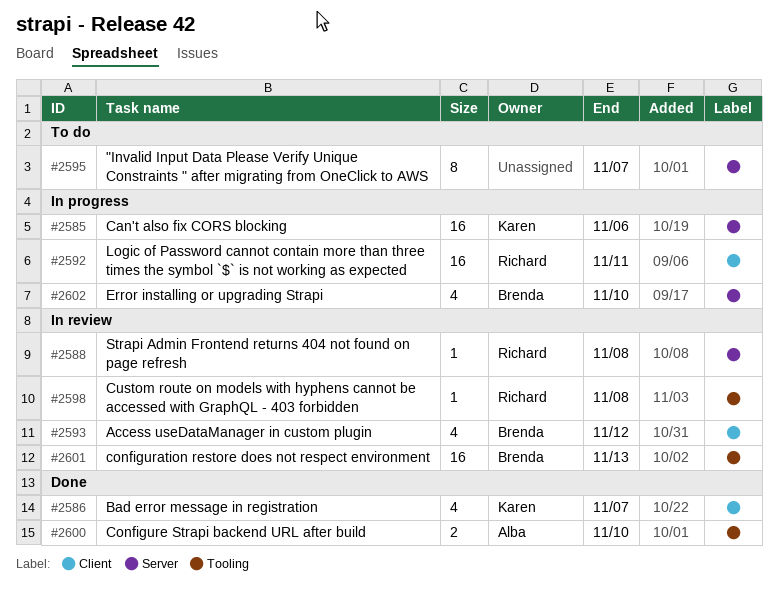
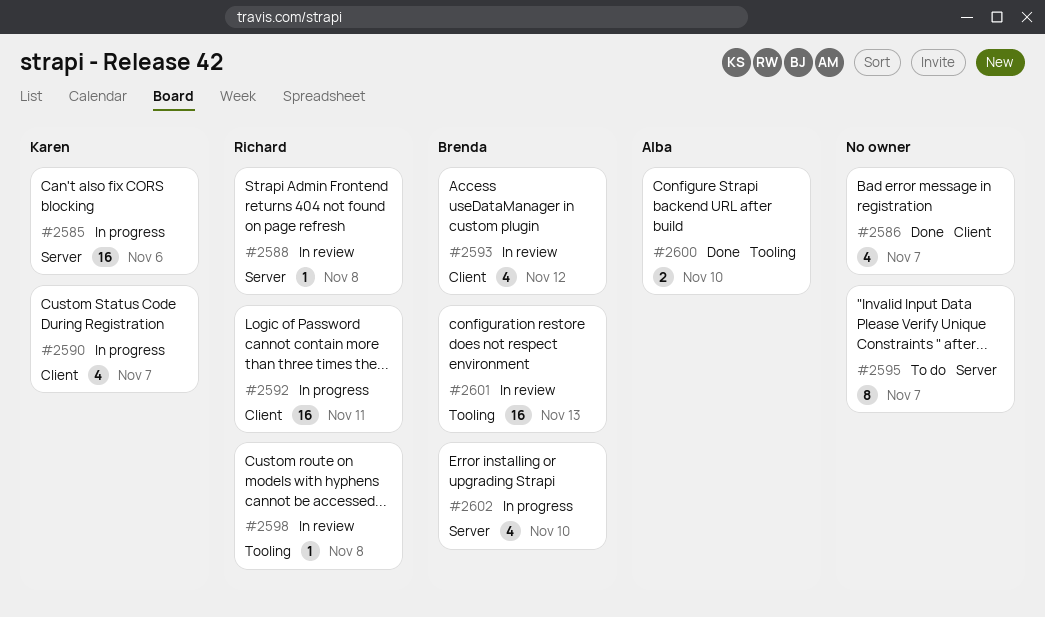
#2586, owner: Karen -> none
#2590: none -> present

